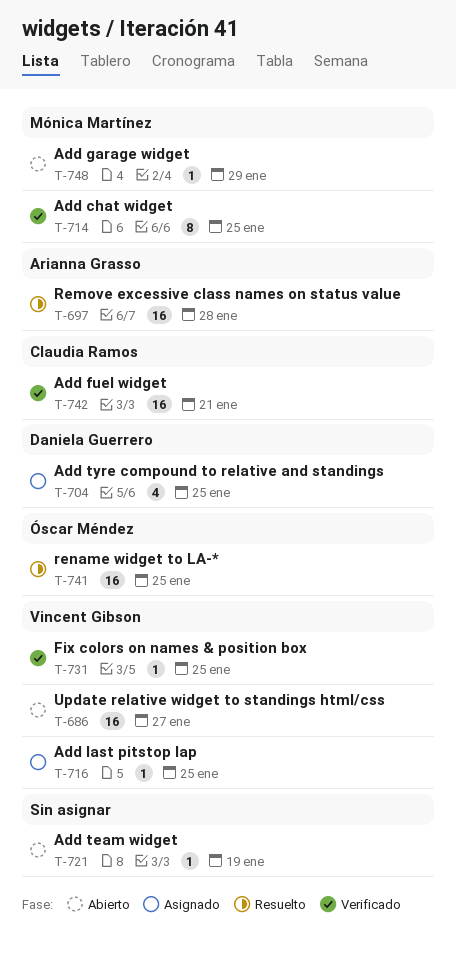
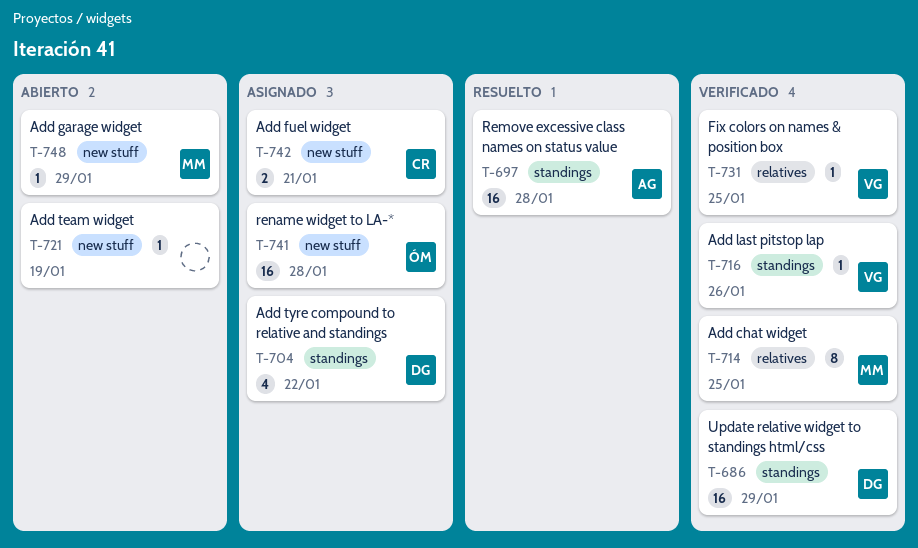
T-686, status: Abierto -> Verificado
T-686, owner: Vincent Gibson -> Daniela Guerrero
T-686, due: Jan 27 -> Jan 29
T-704, due: Jan 25 -> Jan 22
T-716, status: Asignado -> Verificado
T-716, due: Jan 25 -> Jan 26
T-741, status: Resuelto -> Asignado
T-741, due: Jan 25 -> Jan 28
T-742, status: Verificado -> Asignado
T-742, estimate: 16 -> 2

